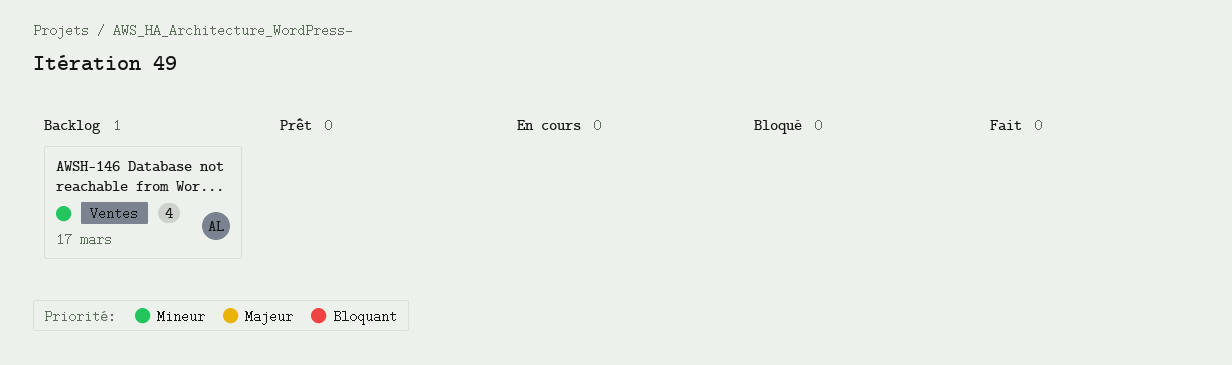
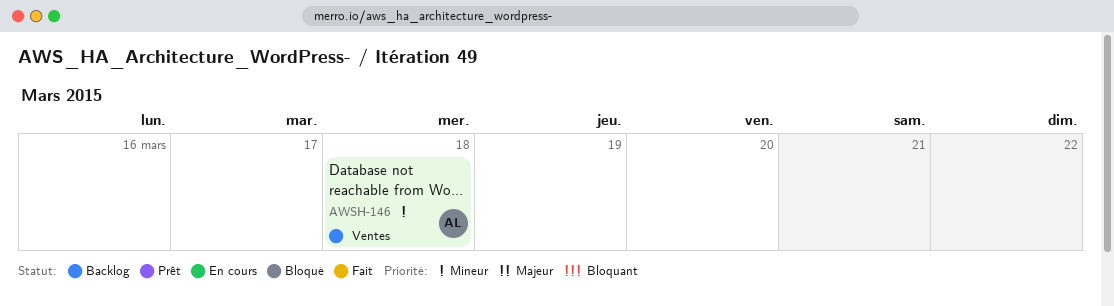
AWSH-146, due: Mar 17 -> Mar 18

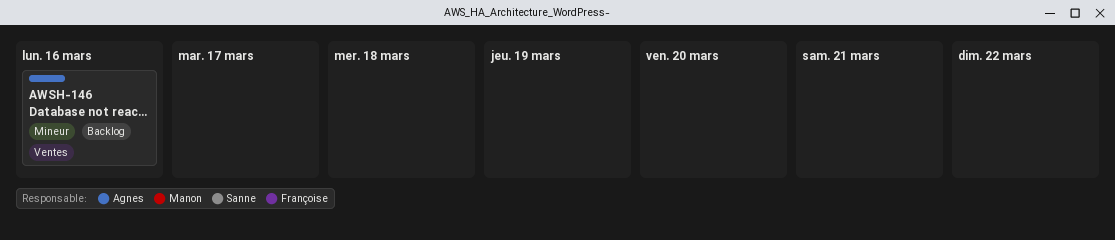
AWSH-146, due: Mar 18 -> Mar 16

